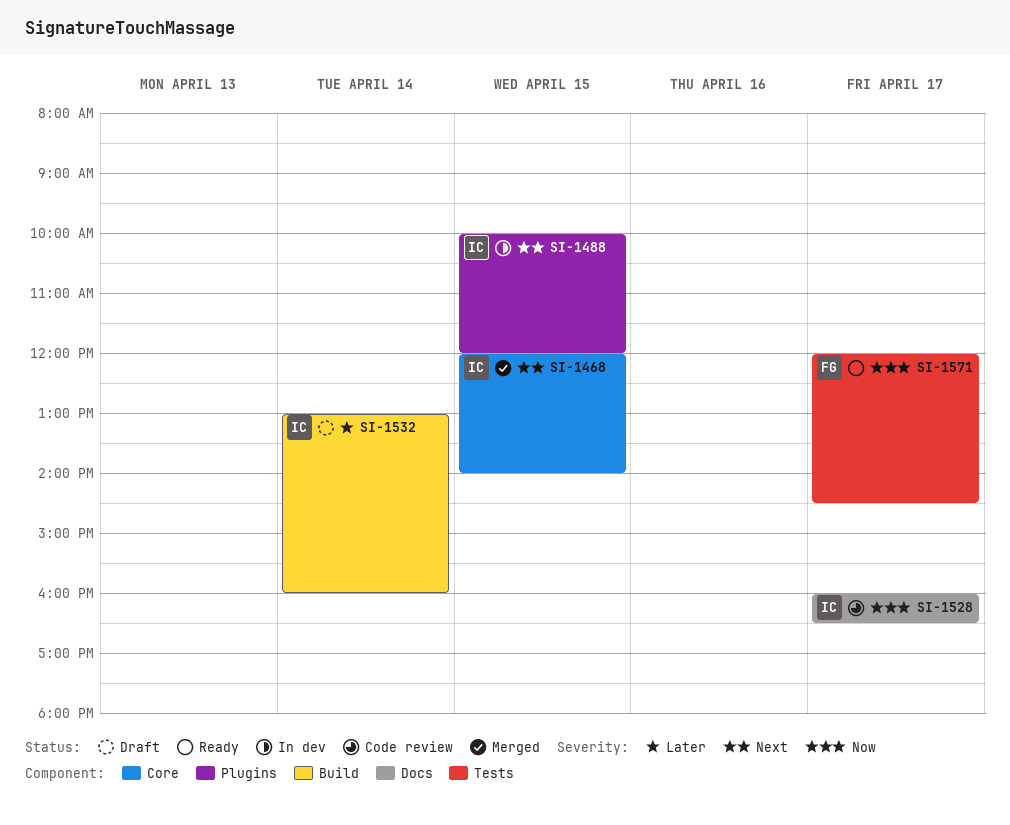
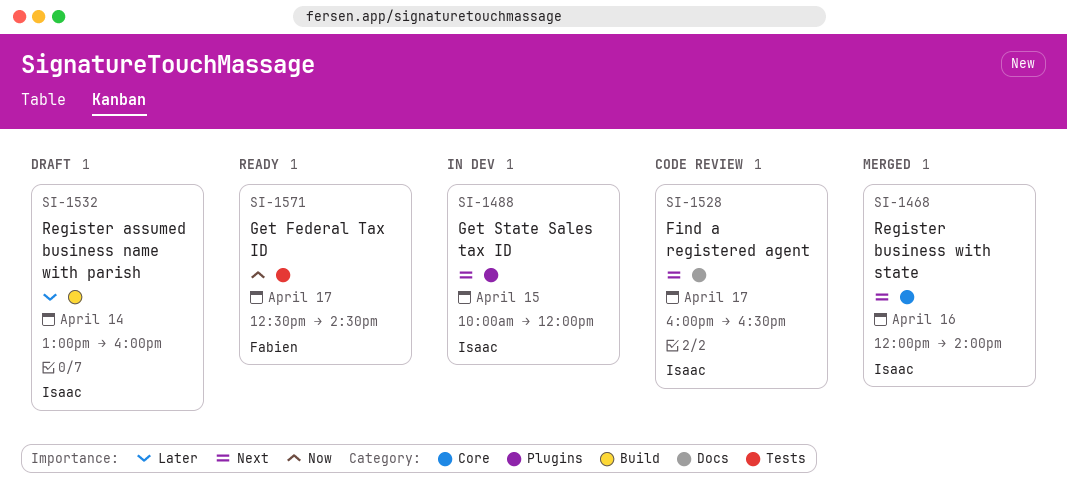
SI-1468, day: Apr 15 -> Apr 16
SI-1528, priority: Now -> Next
SI-1571, begins: 12:00 -> 12:30

